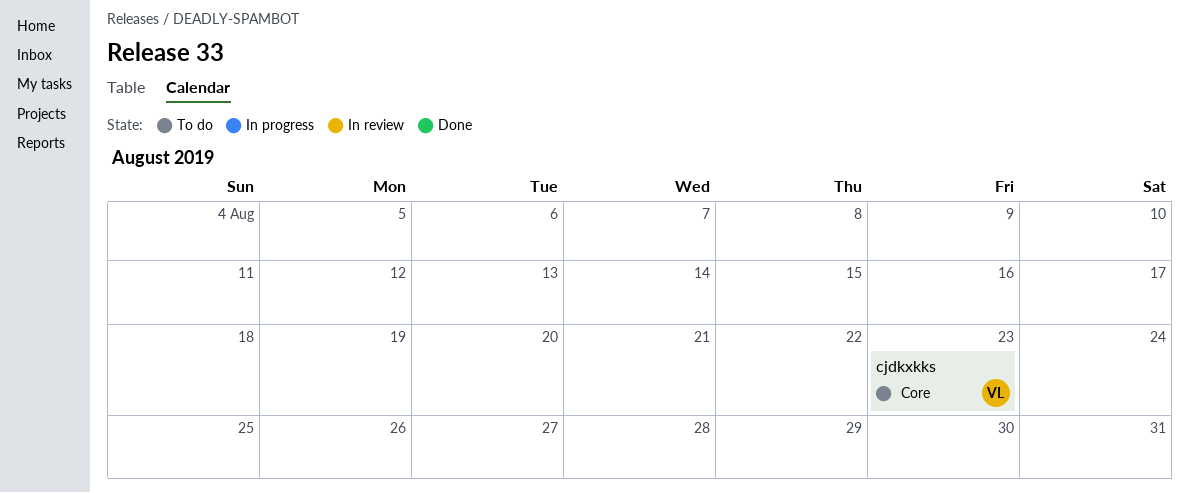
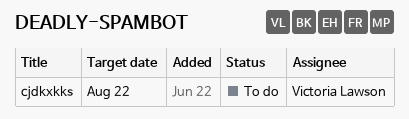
cjdkxkks, due: Aug 23 -> Aug 22

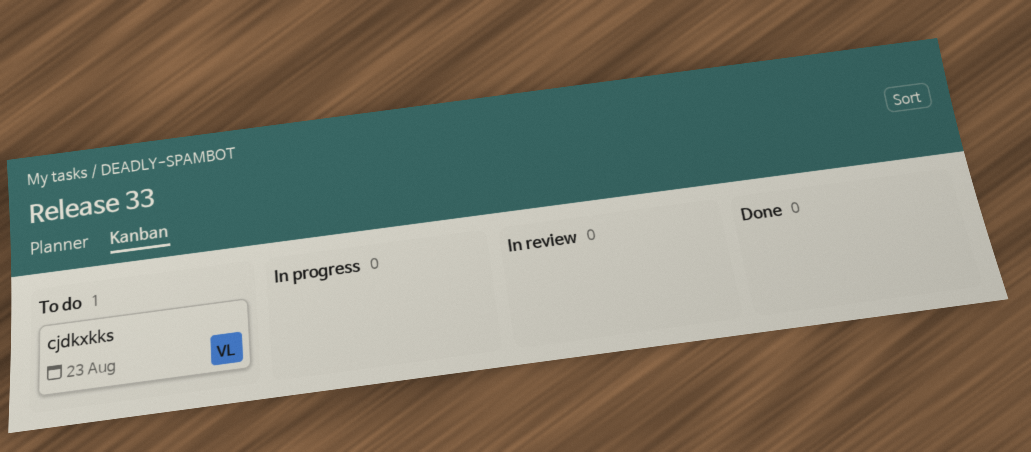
cjdkxkks, due: Aug 22 -> Aug 23

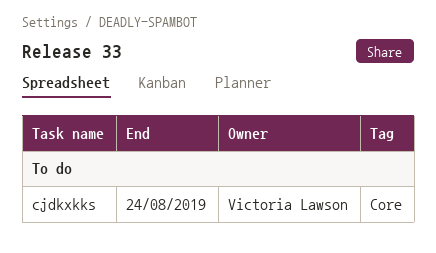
cjdkxkks, due: Aug 23 -> Aug 24

